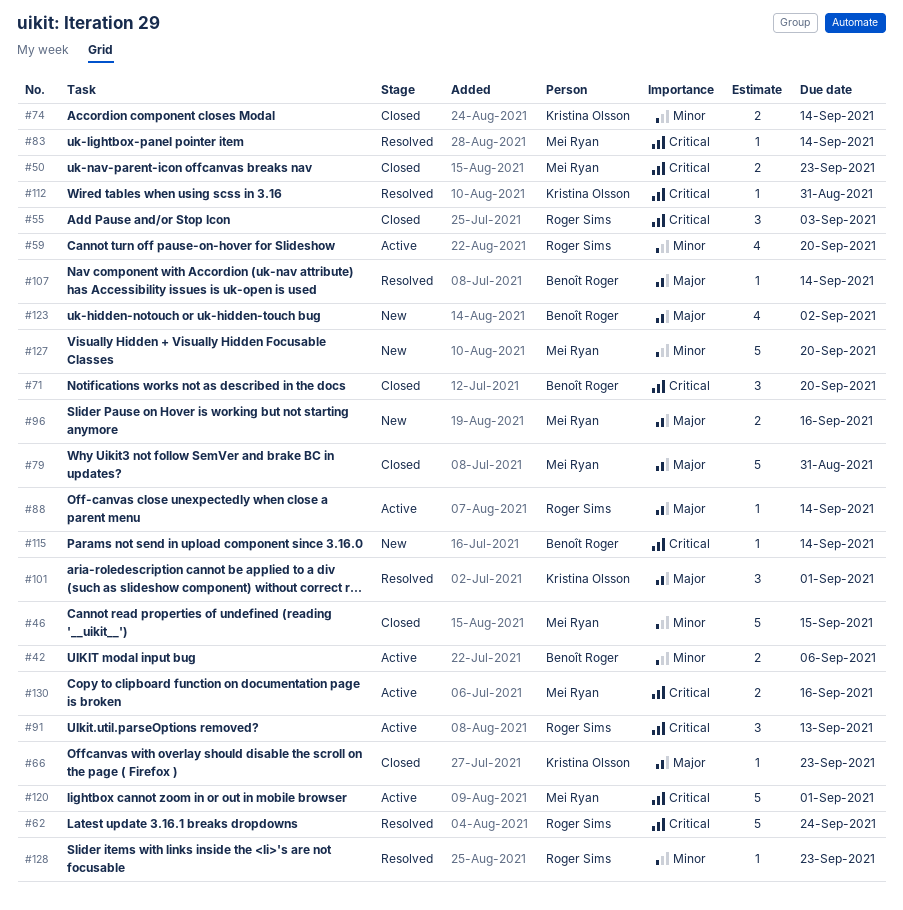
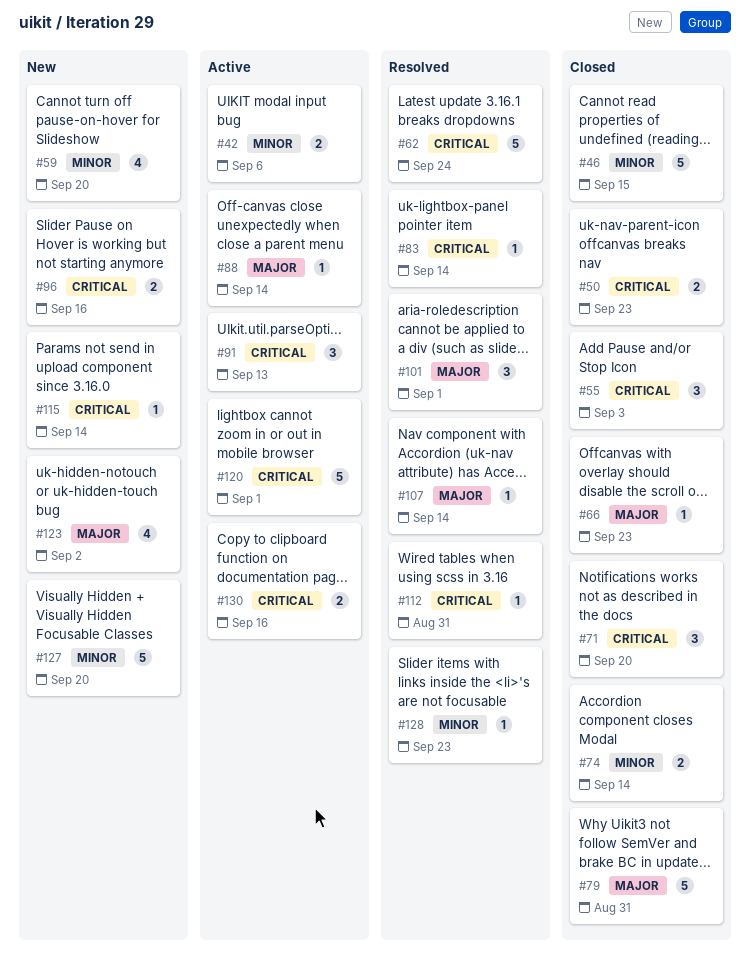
#59, status: Active -> New
#96, priority: Major -> Critical

